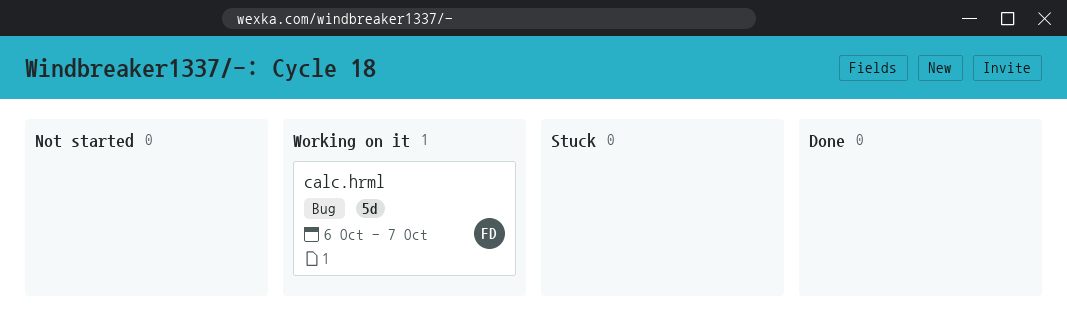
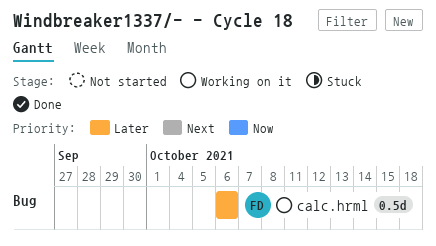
calc.hrml, estimate: 5d -> 0.5d
calc.hrml, due: Oct 7 -> Oct 6

